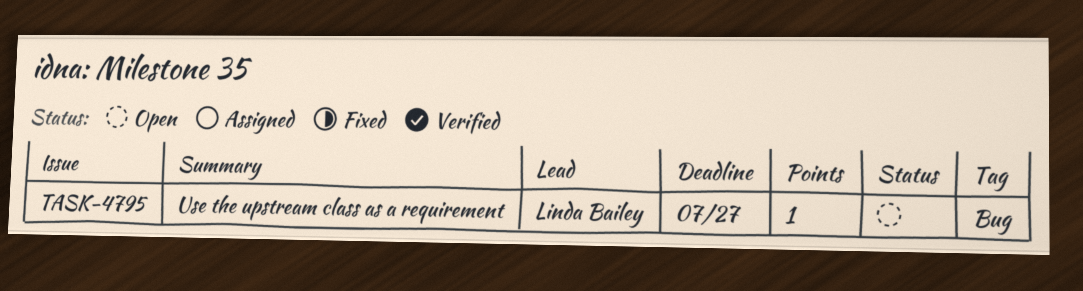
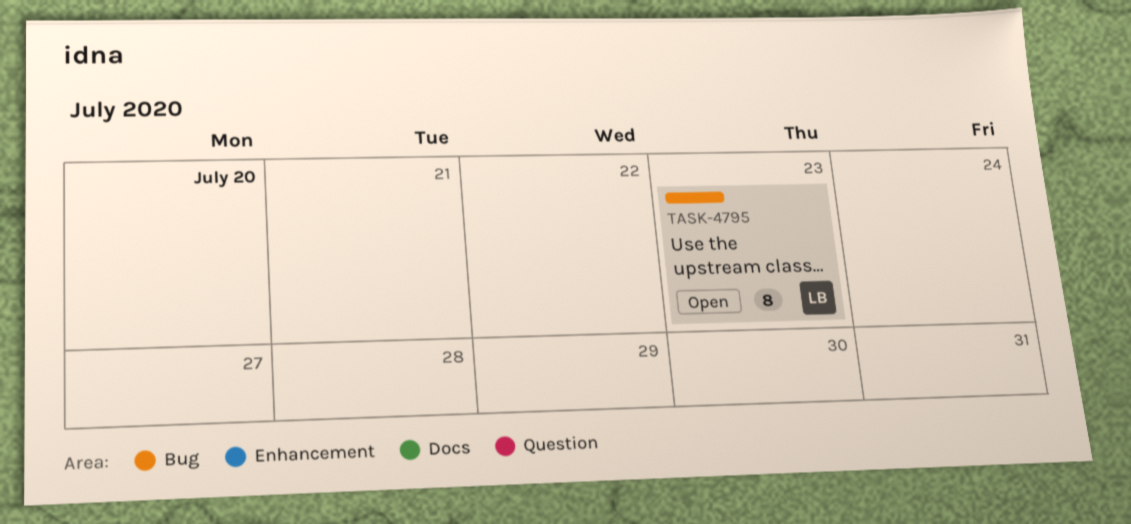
TASK-4795, estimate: 1 -> 8
TASK-4795, due: Jul 27 -> Jul 23

